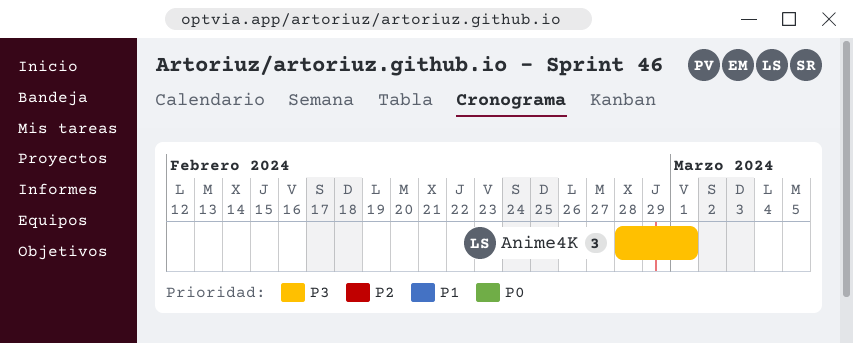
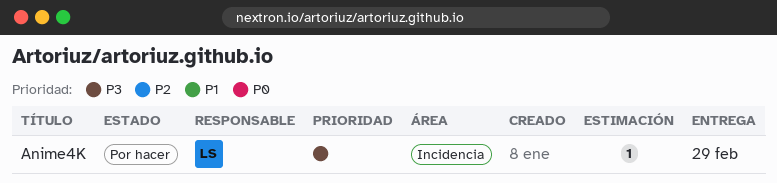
Anime4K, estimate: 3 -> 1
Anime4K, due: Mar 1 -> Feb 29

